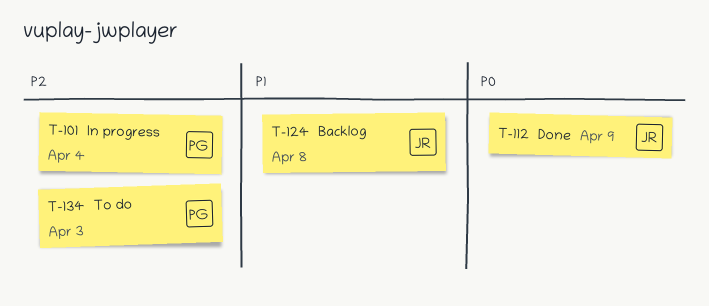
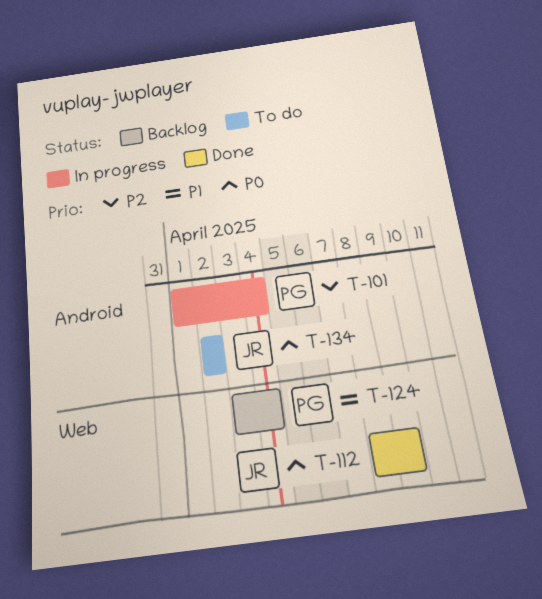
T-124, owner: JR -> PG
T-124, due: Apr 8 -> Apr 4
T-134, owner: PG -> JR
T-134, priority: P2 -> P0
T-134, due: Apr 3 -> Apr 2

